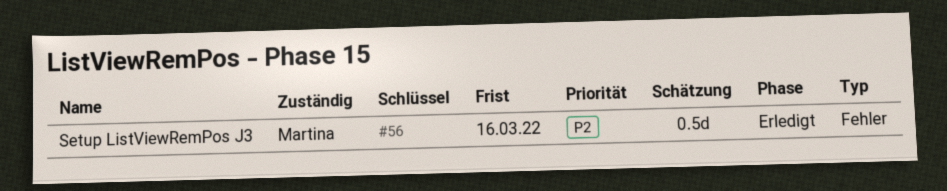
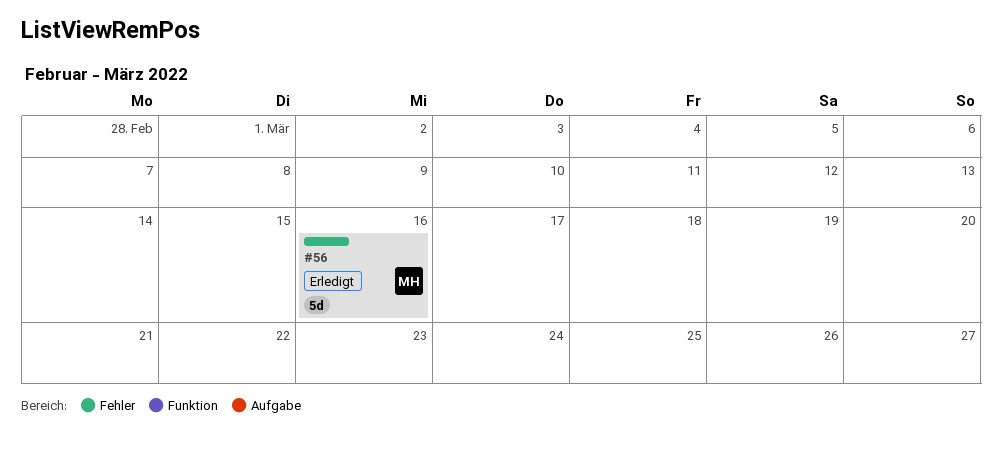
#56, estimate: 0.5d -> 5d

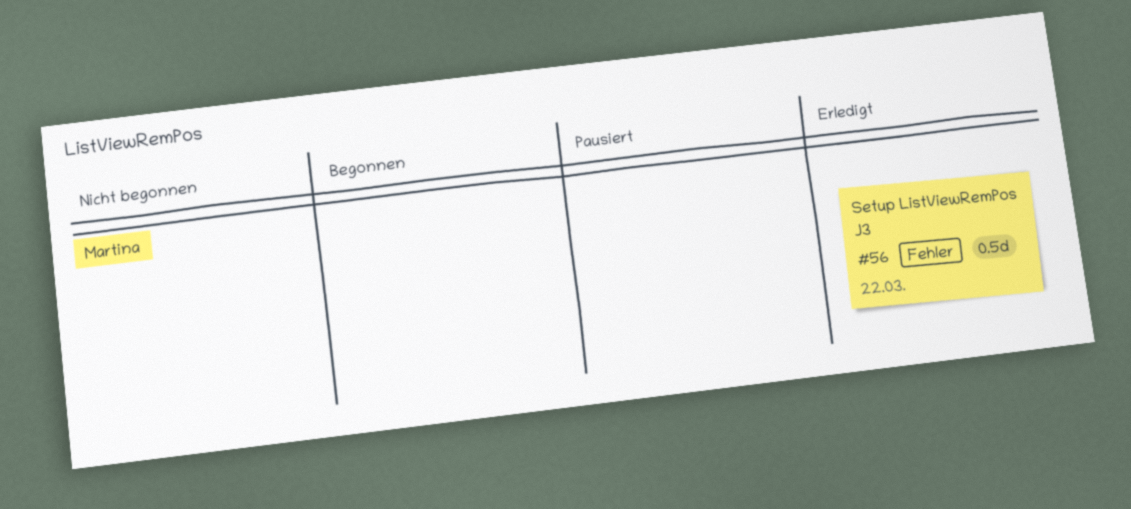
#56, estimate: 5d -> 0.5d
#56, due: Mar 16 -> Mar 22

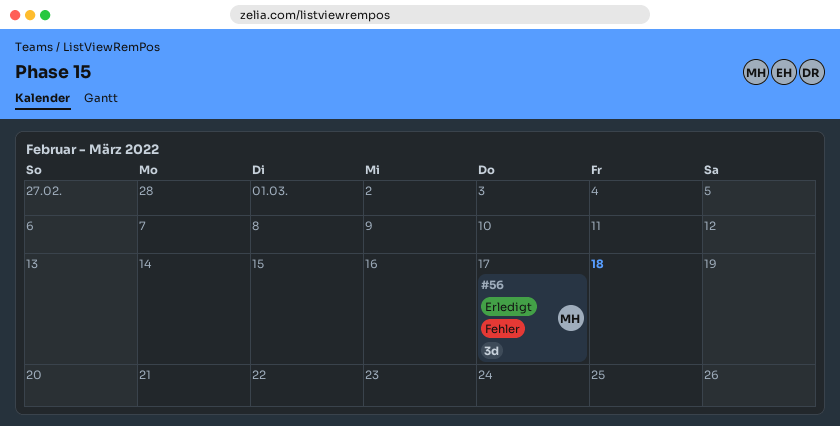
#56, estimate: 0.5d -> 3d
#56, due: Mar 22 -> Mar 17

